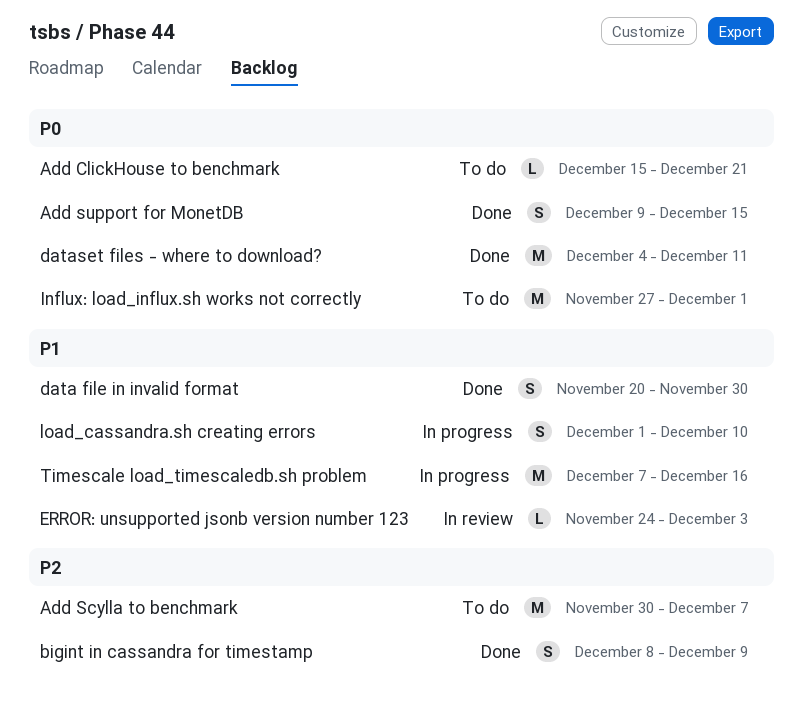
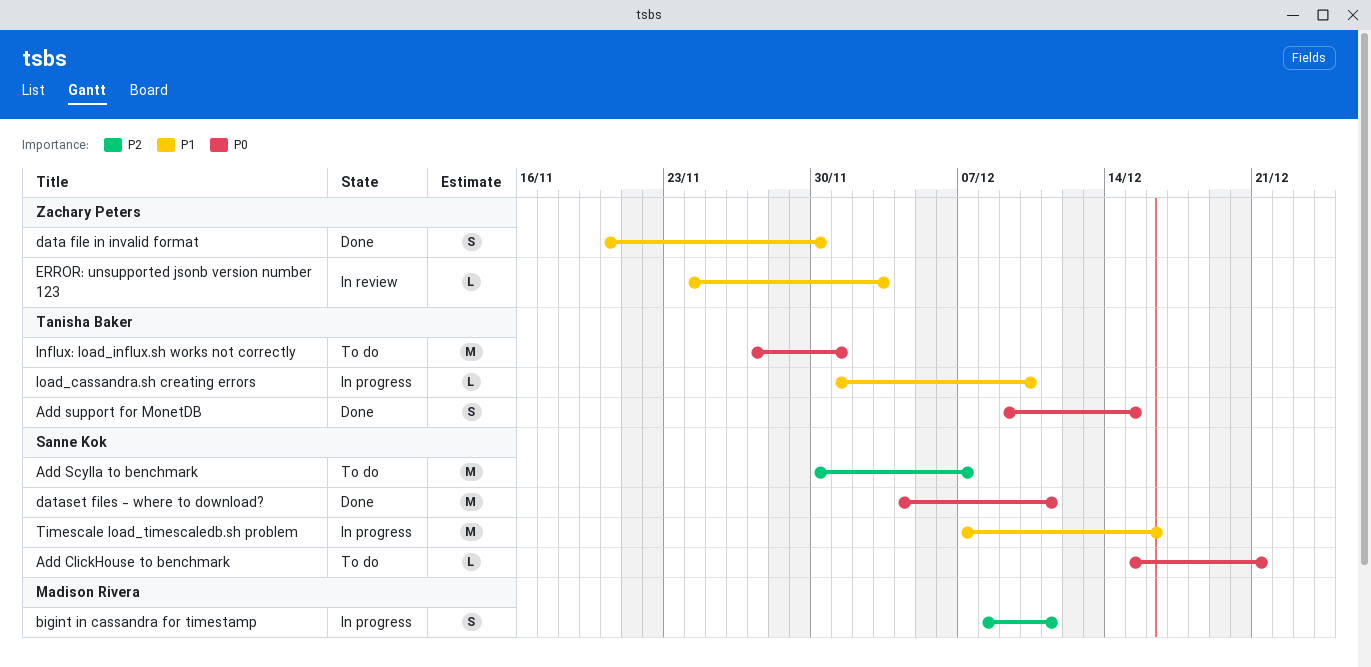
bigint in cassandra for timestamp, status: Done -> In progress
bigint in cassandra for timestamp, due: Dec 9 -> Dec 11
load_cassandra.sh creating errors, estimate: S -> L

